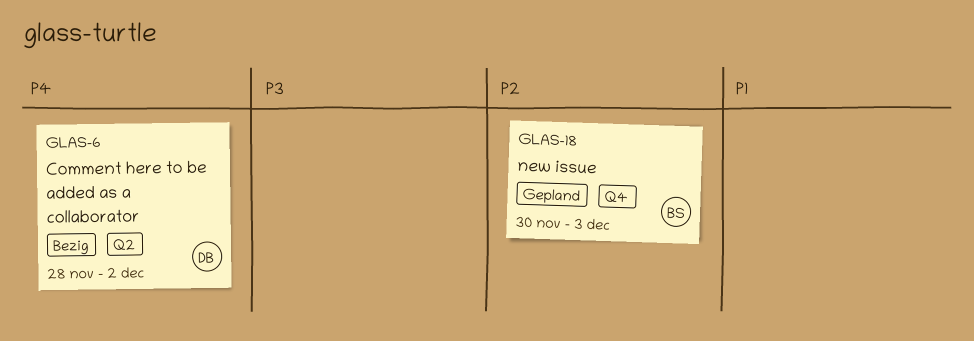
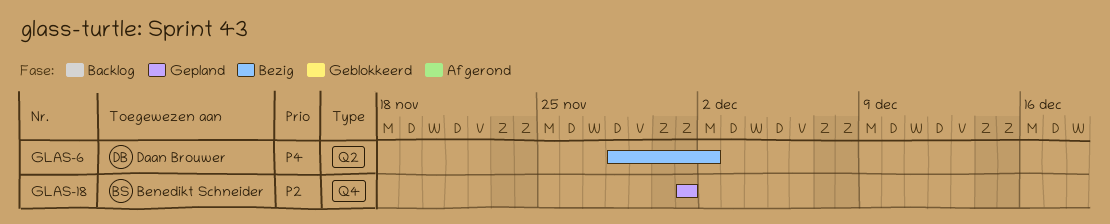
GLAS-18, start: Nov 30 -> Dec 1
GLAS-18, due: Dec 3 -> Dec 1

